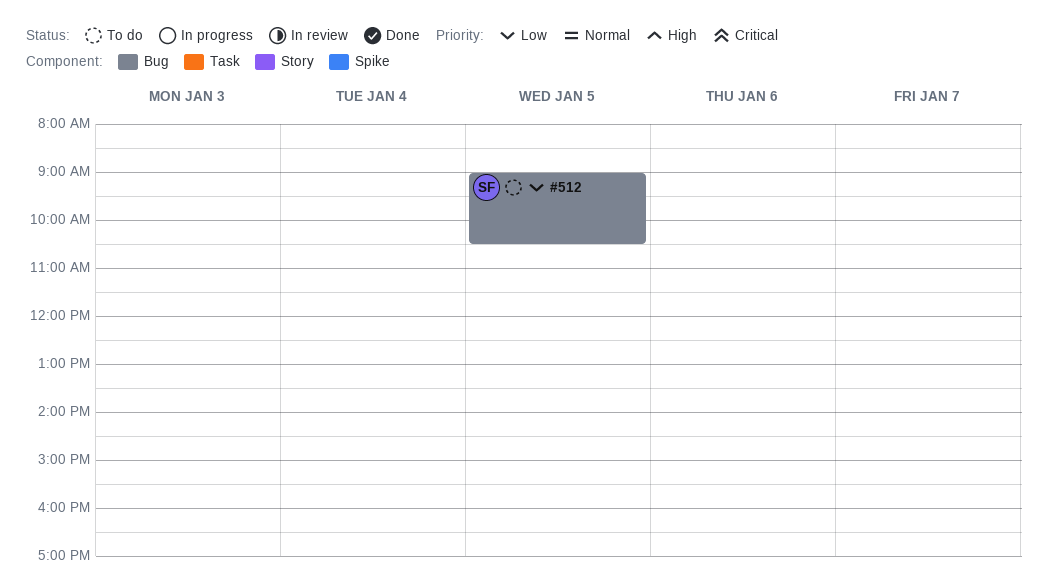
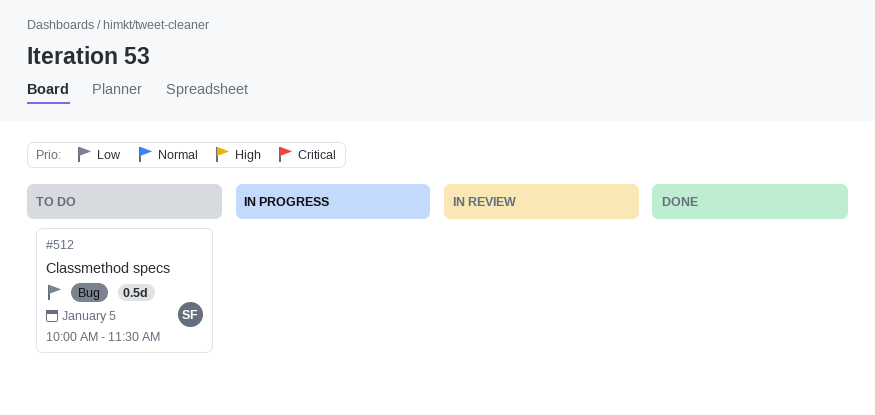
#512, begins: 09:00 -> 10:00
#512, ends: 10:30 -> 11:30

